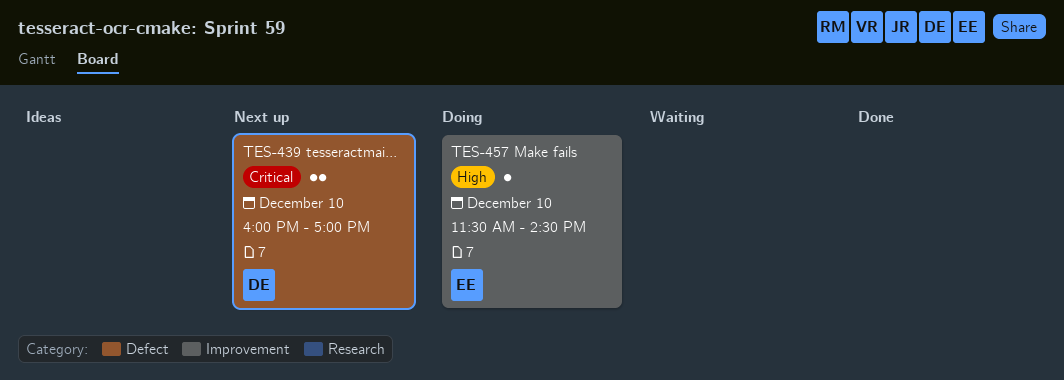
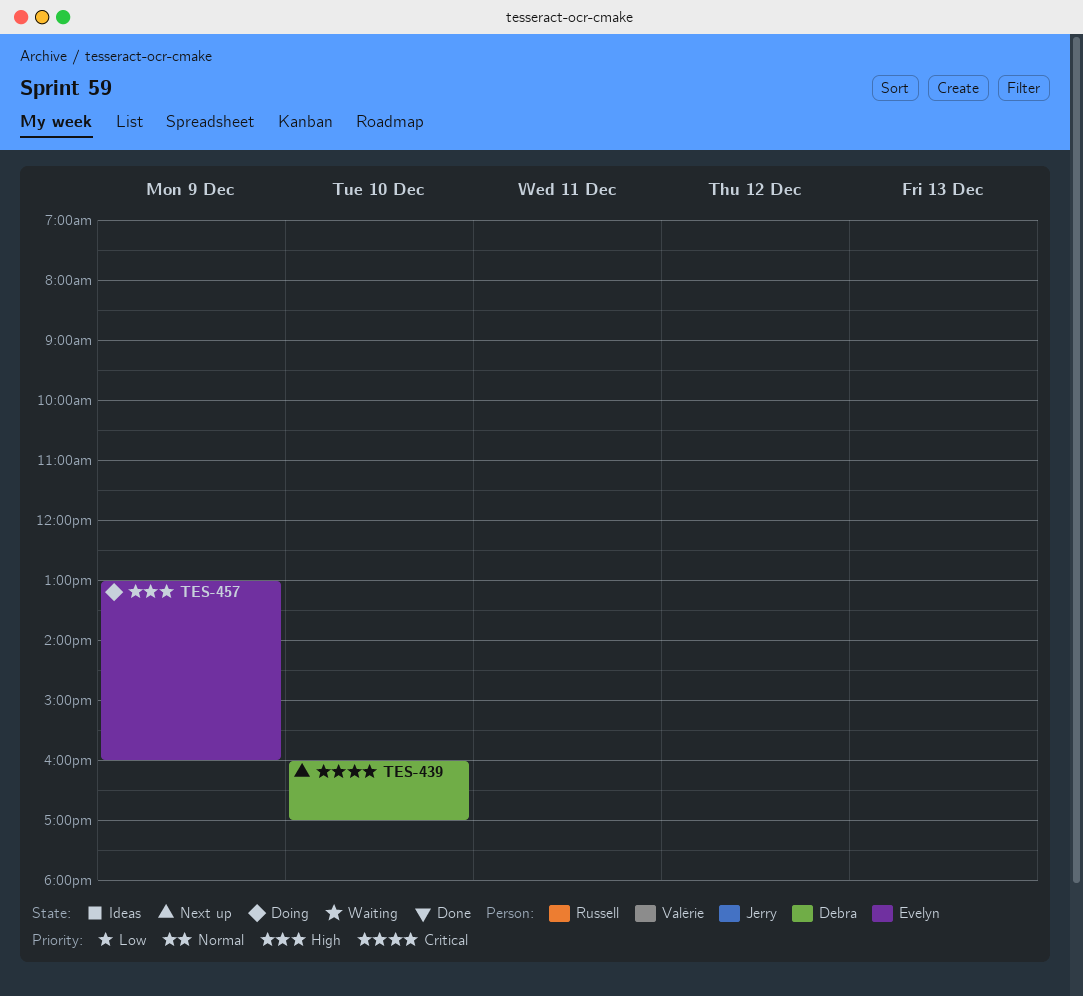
TES-457, day: Dec 10 -> Dec 9
TES-457, begins: 11:30 -> 13:00
TES-457, ends: 14:30 -> 16:00

